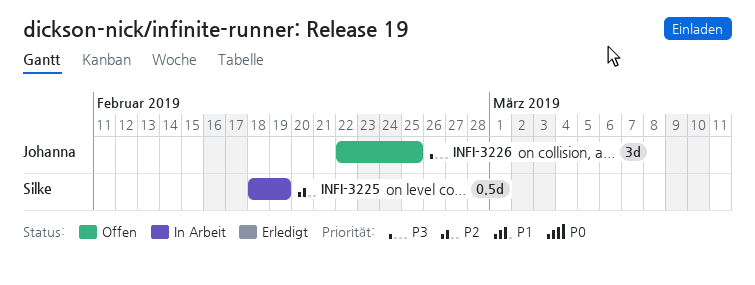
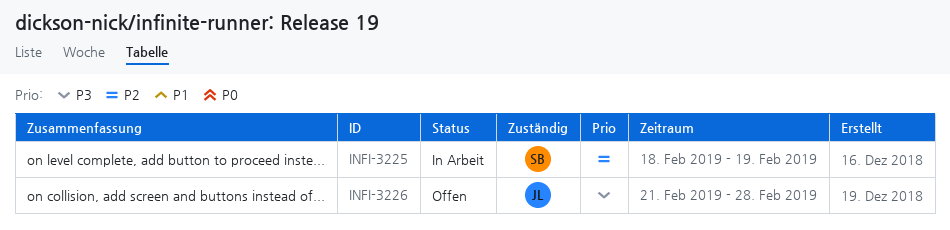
INFI-3226, start: Feb 22 -> Feb 21
INFI-3226, due: Feb 25 -> Feb 28

